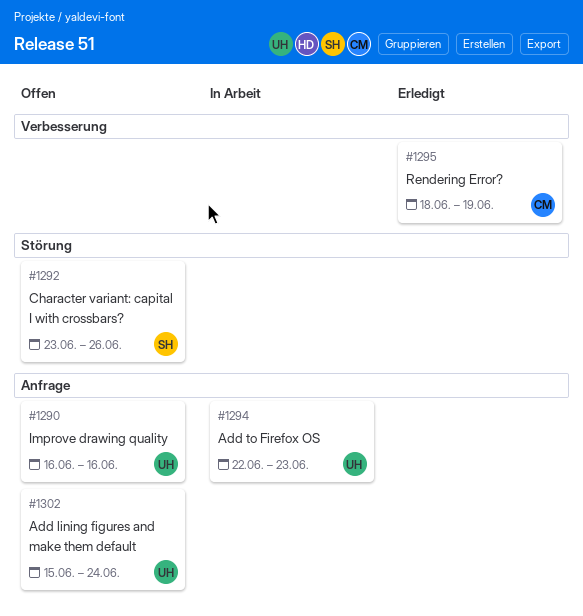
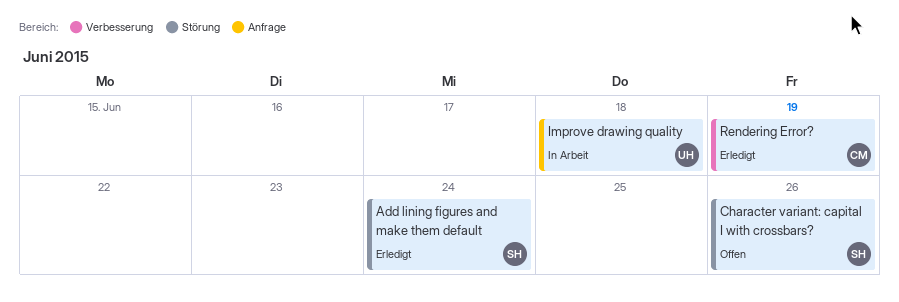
Add lining figures and make them default, status: Offen -> Erledigt
Add lining figures and make them default, owner: UH -> SH
Add lining figures and make them default, label: Anfrage -> Störung
Add to Firefox OS: present -> none
Improve drawing quality, status: Offen -> In Arbeit
Improve drawing quality, due: Jun 16 -> Jun 18

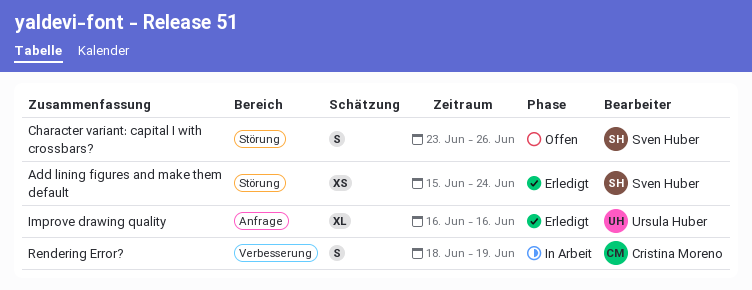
Improve drawing quality, status: In Arbeit -> Erledigt
Improve drawing quality, due: Jun 18 -> Jun 16
Rendering Error?, status: Erledigt -> In Arbeit

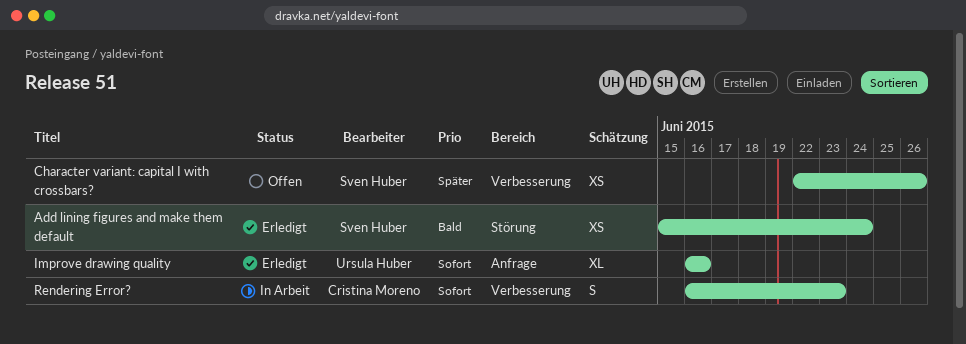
Character variant: capital I with crossbars?, label: Störung -> Verbesserung
Character variant: capital I with crossbars?, estimate: S -> XS
Character variant: capital I with crossbars?, start: Jun 23 -> Jun 22
Rendering Error?, start: Jun 18 -> Jun 16
Rendering Error?, due: Jun 19 -> Jun 23

